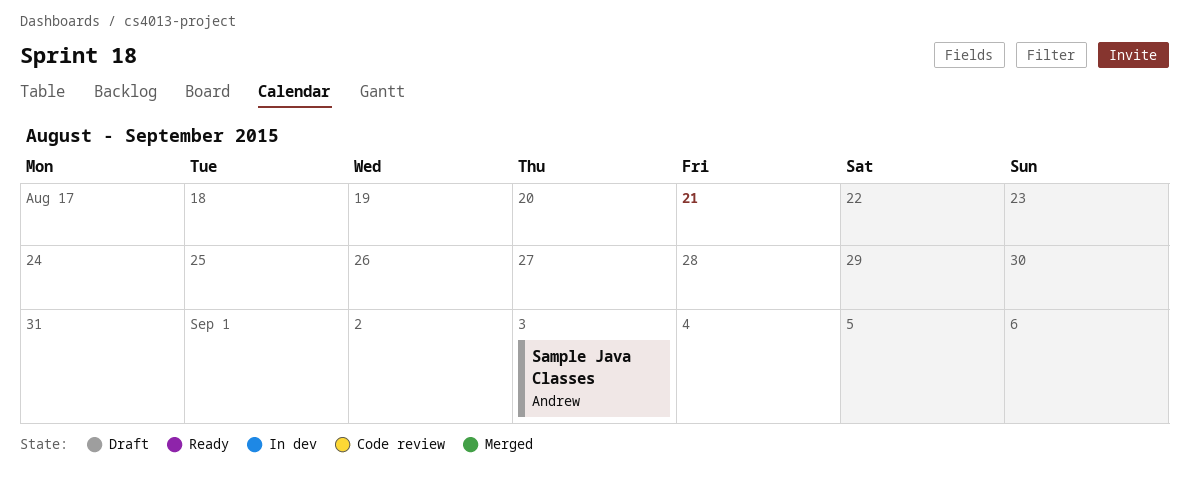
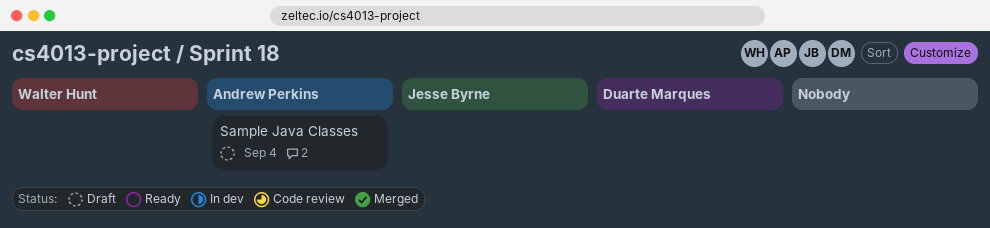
Sample Java Classes, due: Sep 3 -> Sep 4

